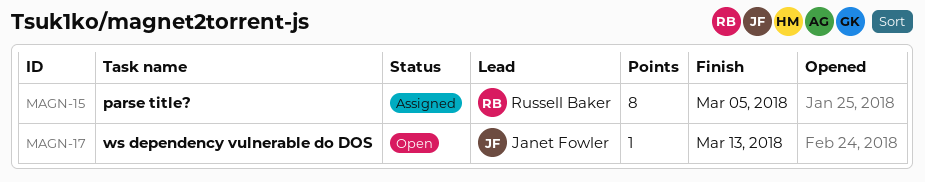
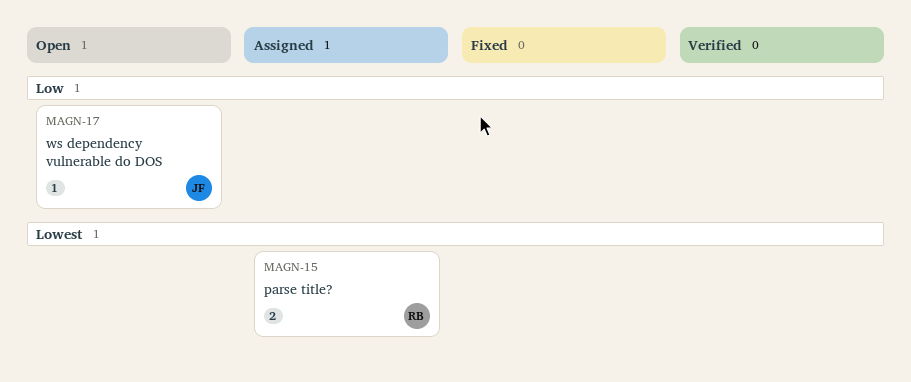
MAGN-15, estimate: 8 -> 2

